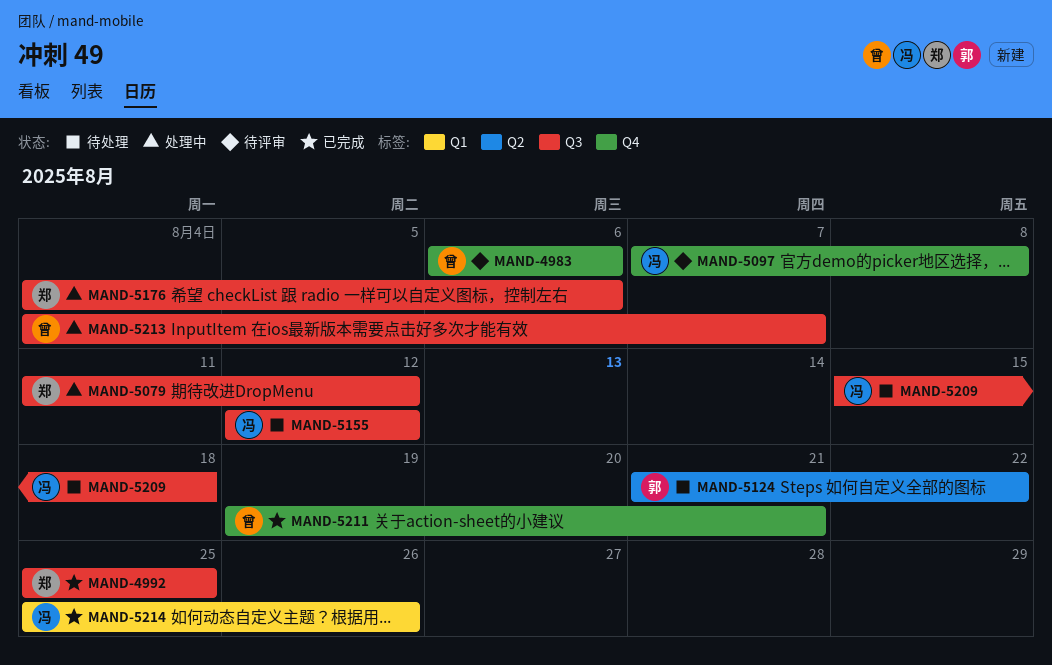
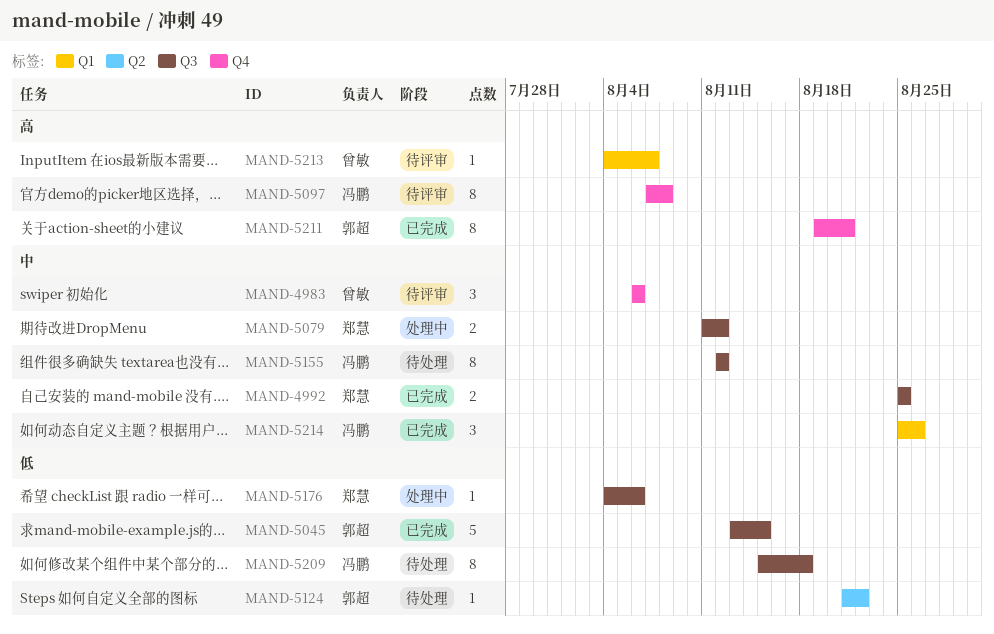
MAND-5045: none -> present
MAND-5211, owner: 曾敏 -> 郭超
MAND-5213, status: 处理中 -> 待评审
MAND-5213, label: Q3 -> Q1

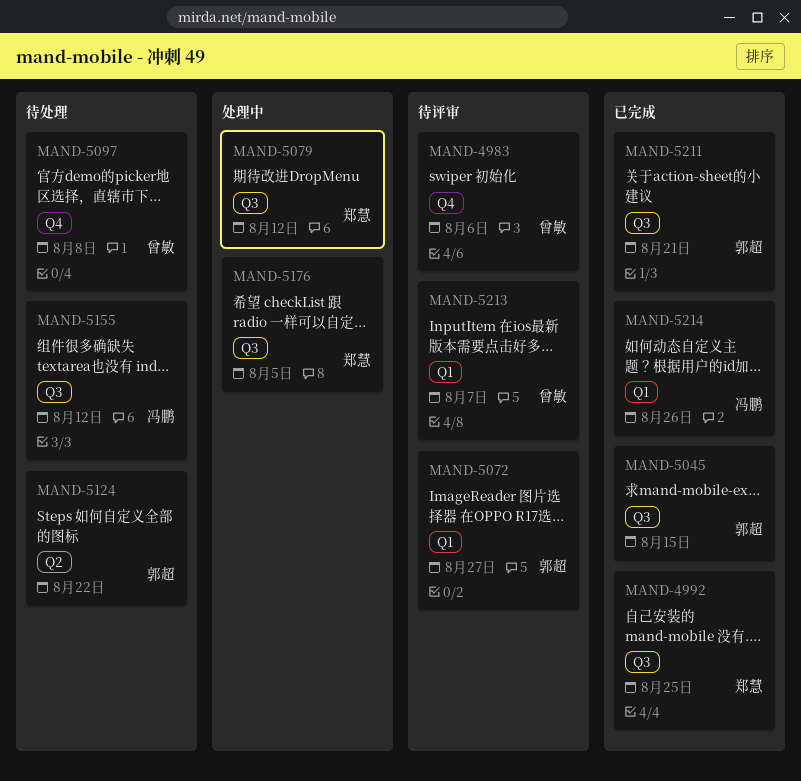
MAND-5072: none -> present
MAND-5097, status: 待评审 -> 待处理
MAND-5097, owner: 冯鹏 -> 曾敏
MAND-5176, due: Aug 6 -> Aug 5
MAND-5209: present -> none
MAND-5211, label: Q4 -> Q3

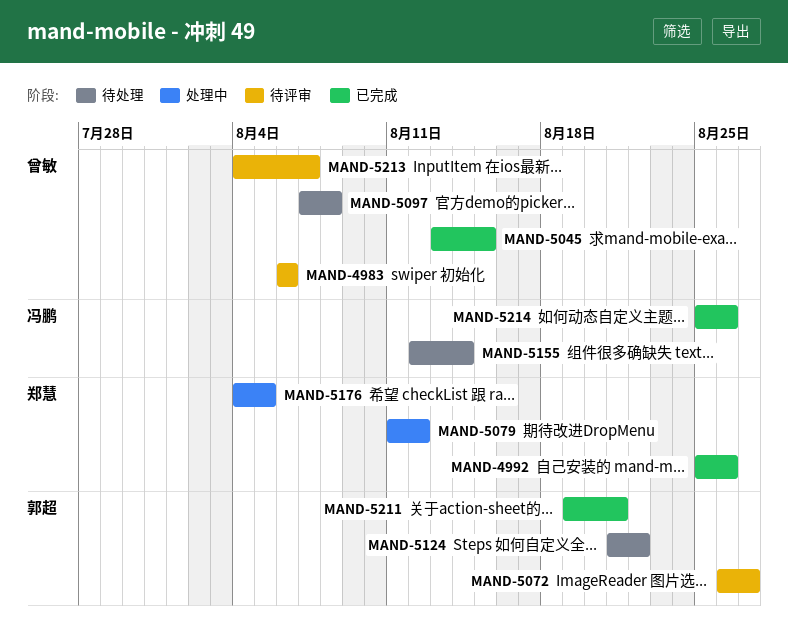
MAND-4992, due: Aug 25 -> Aug 26
MAND-5045, owner: 郭超 -> 曾敏
MAND-5155, due: Aug 12 -> Aug 14

